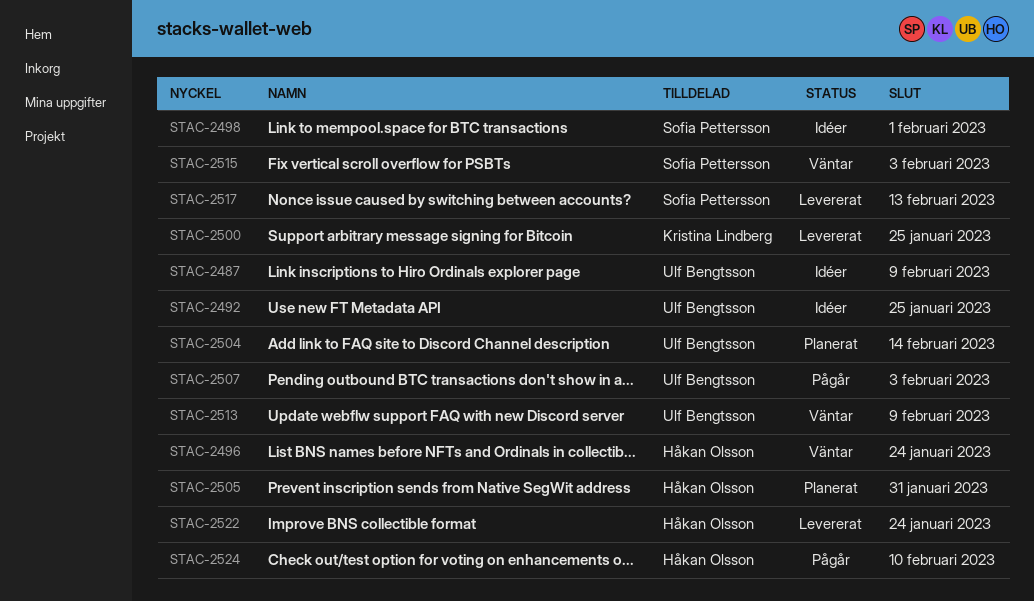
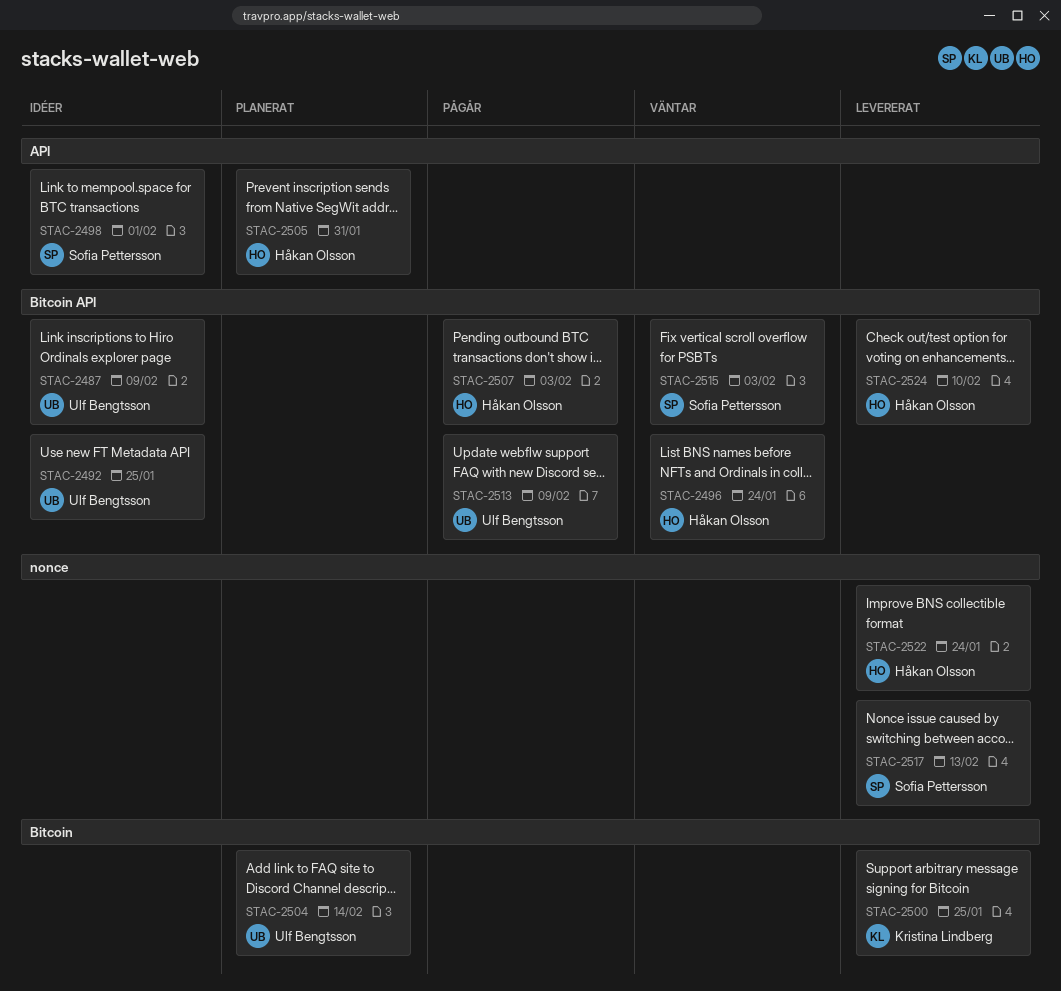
STAC-2507, owner: Ulf Bengtsson -> Håkan Olsson
STAC-2513, status: Väntar -> Pågår
STAC-2524, status: Pågår -> Levererat

